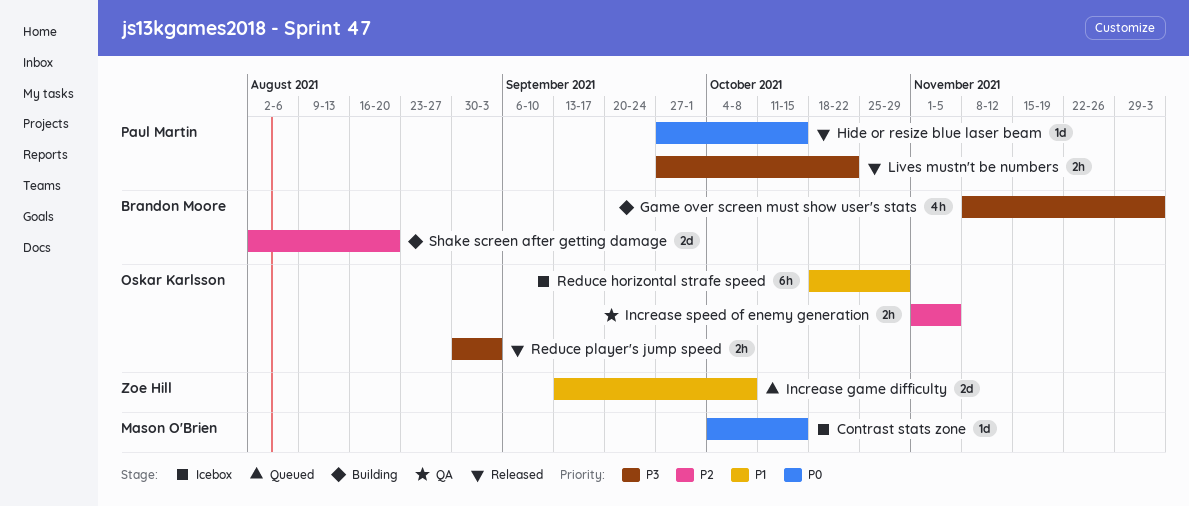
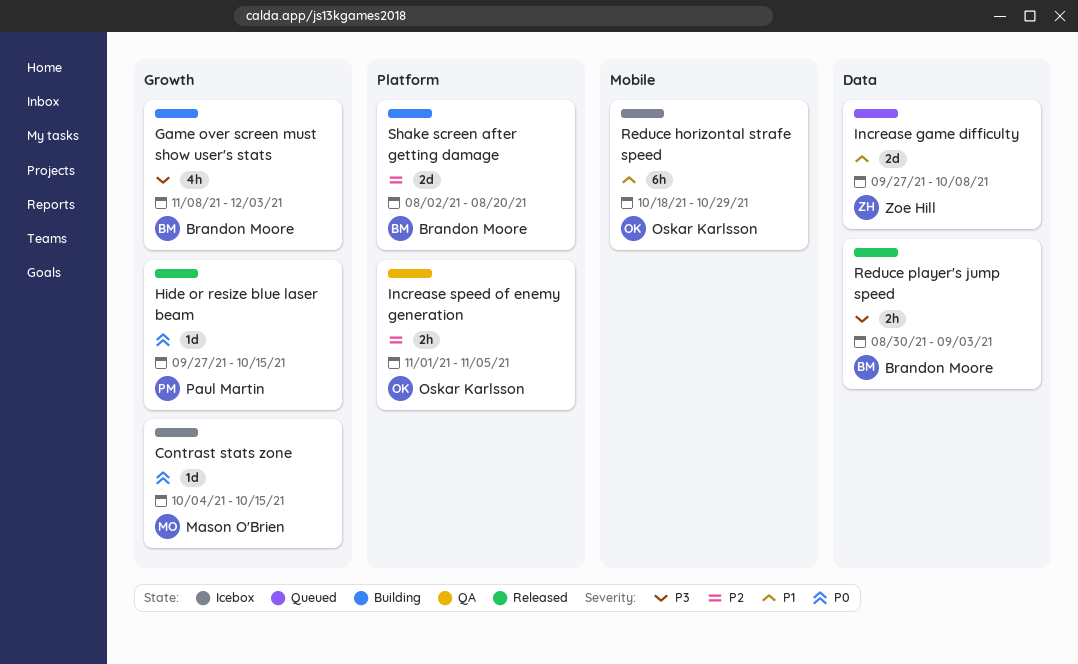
Increase game difficulty, start: Sep 13 -> Sep 27
Lives mustn't be numbers: present -> none
Reduce player's jump speed, owner: Oskar Karlsson -> Brandon Moore

